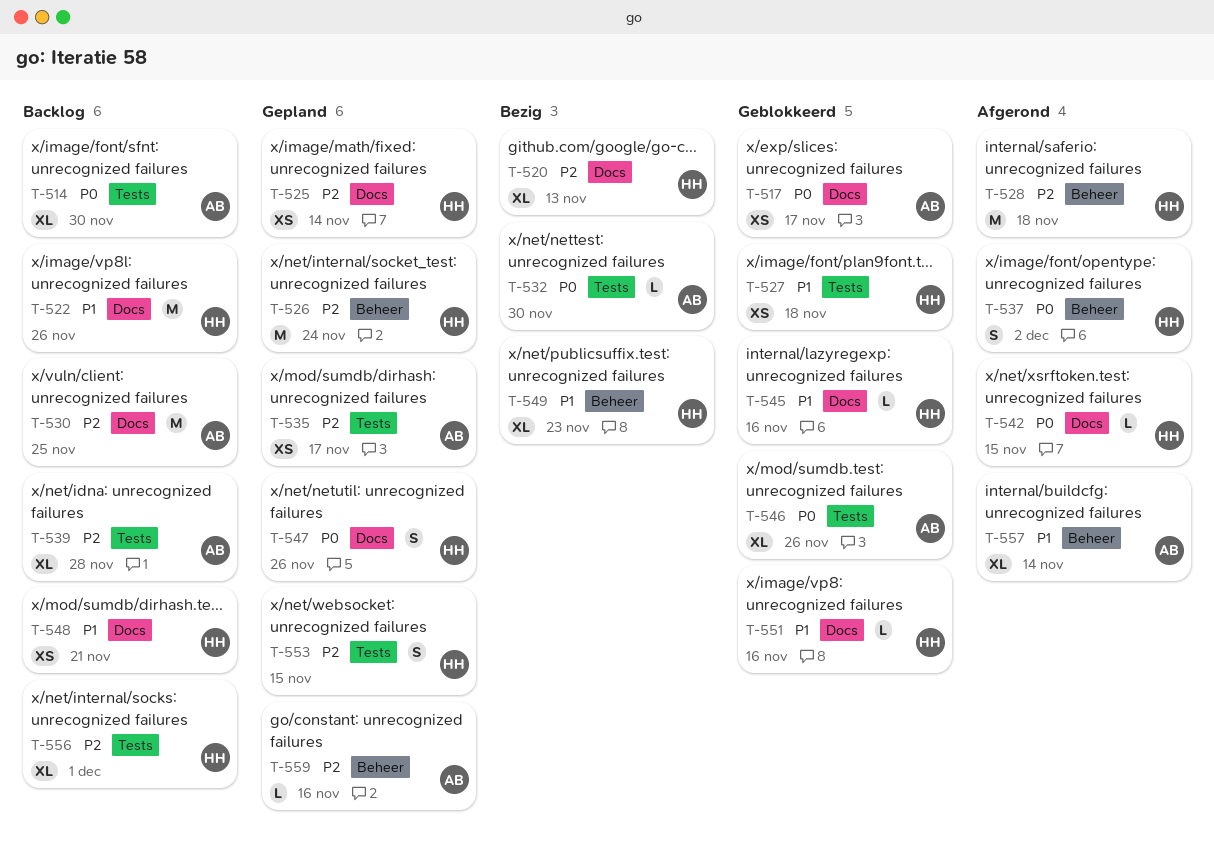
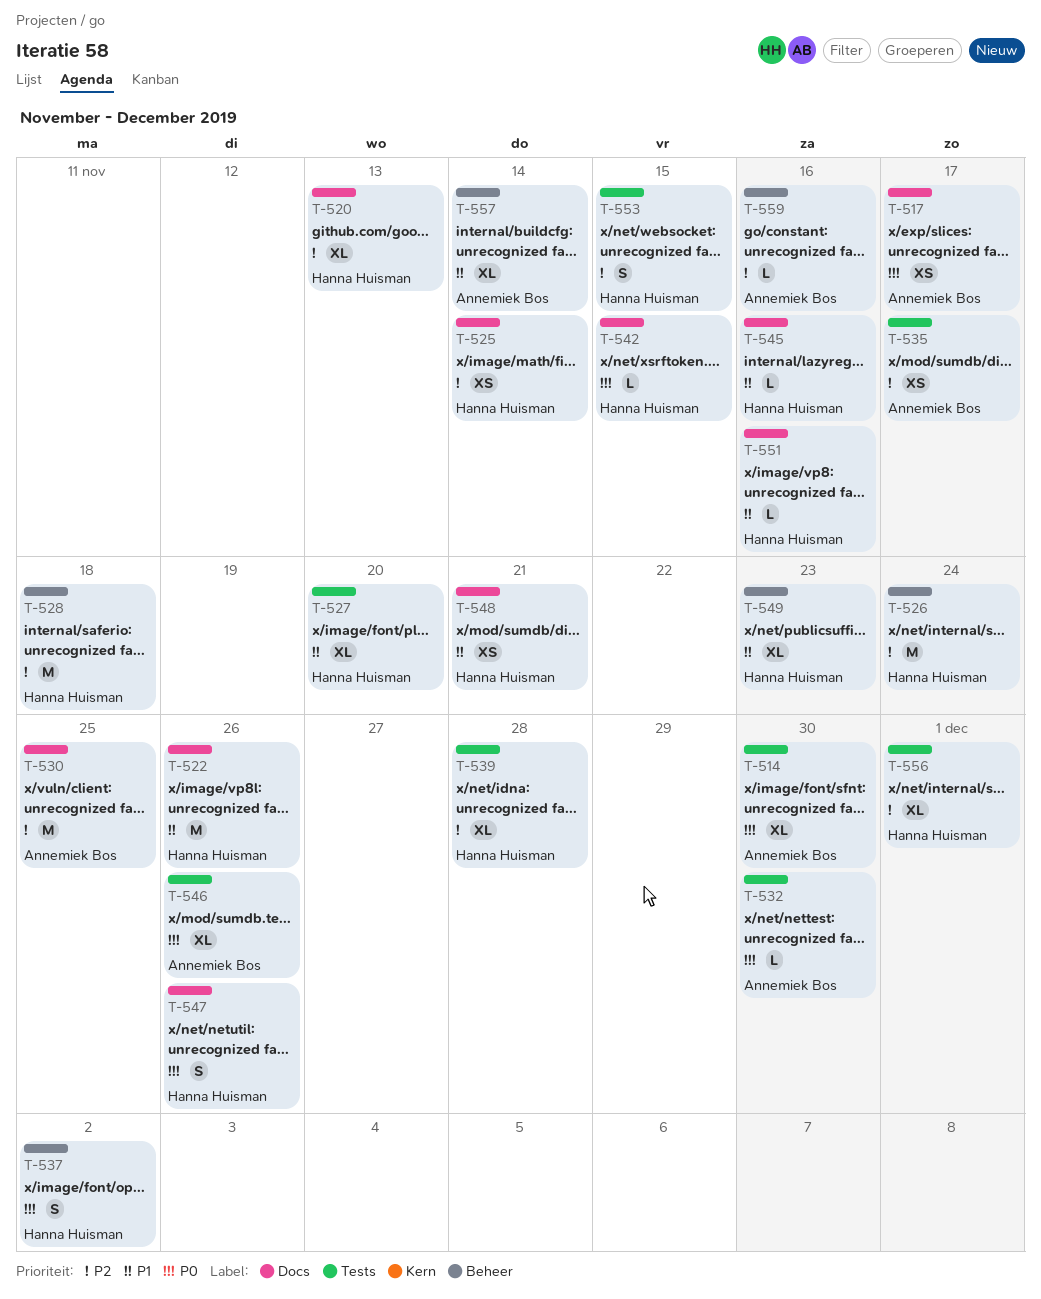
T-527, estimate: XS -> XL
T-527, due: Nov 18 -> Nov 20
T-539, owner: Annemiek Bos -> Hanna Huisman

